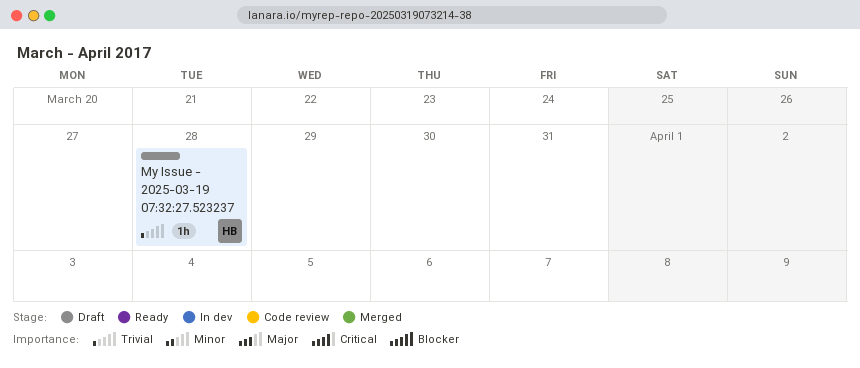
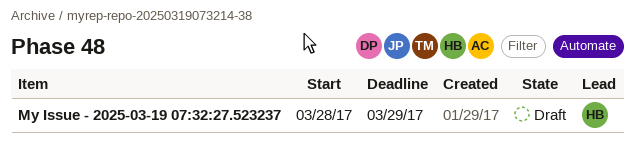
My Issue - 2025-03-19 07:32:27.523237, due: Mar 28 -> Mar 29

